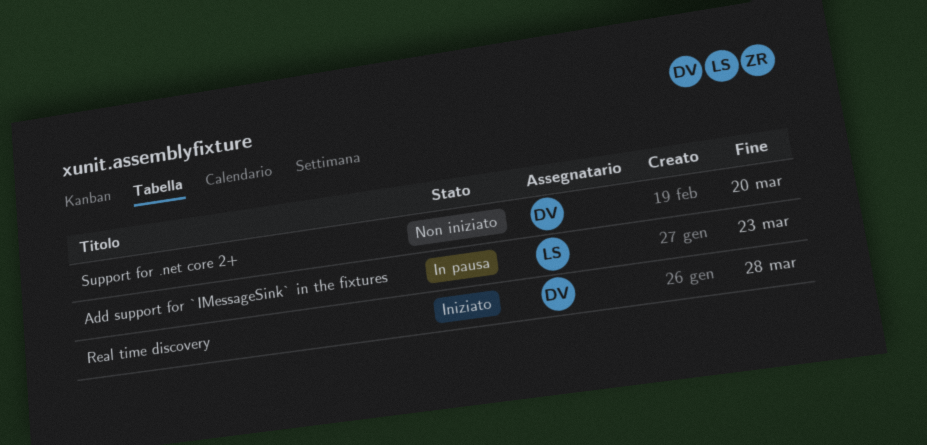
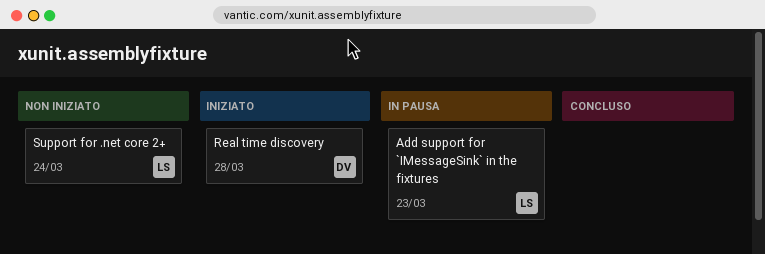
Support for .net core 2+, owner: DV -> LS
Support for .net core 2+, due: Mar 20 -> Mar 24

